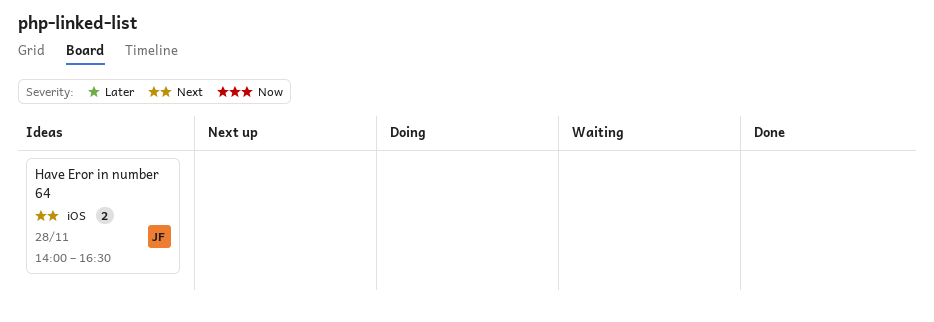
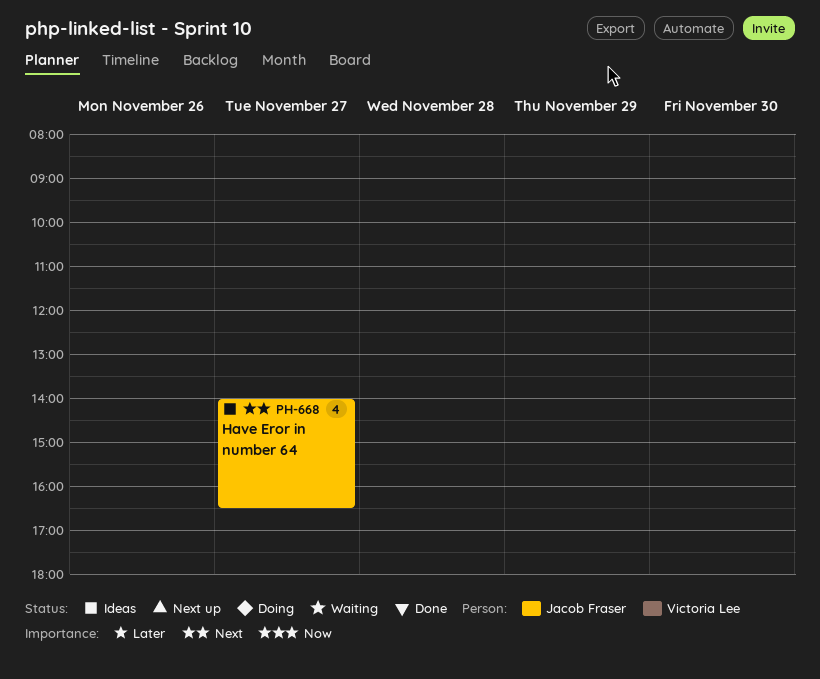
Have Eror in number 64, estimate: 2 -> 4
Have Eror in number 64, day: Nov 28 -> Nov 27

